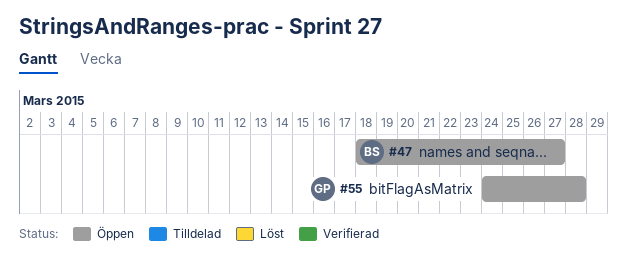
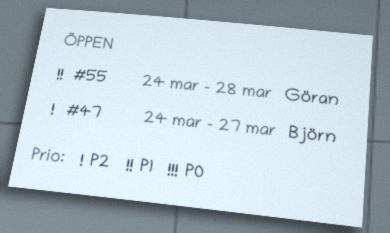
#47, start: Mar 18 -> Mar 24

